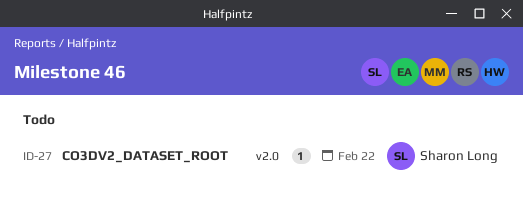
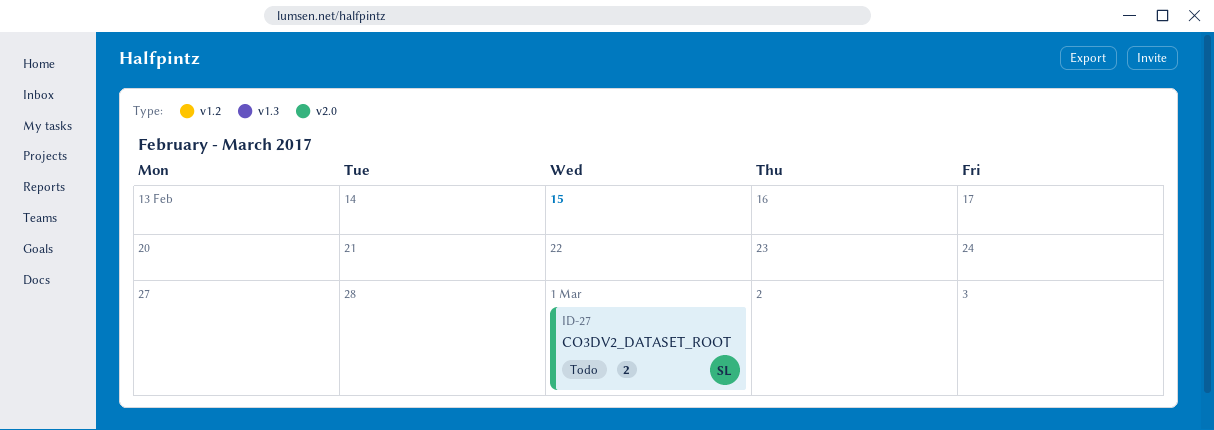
ID-27, estimate: 1 -> 2
ID-27, due: Feb 22 -> Mar 1

